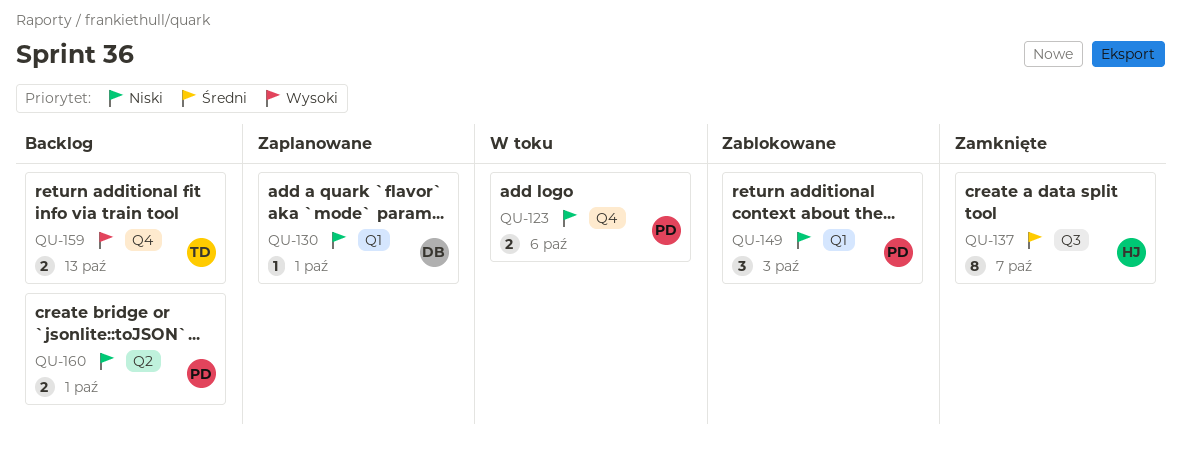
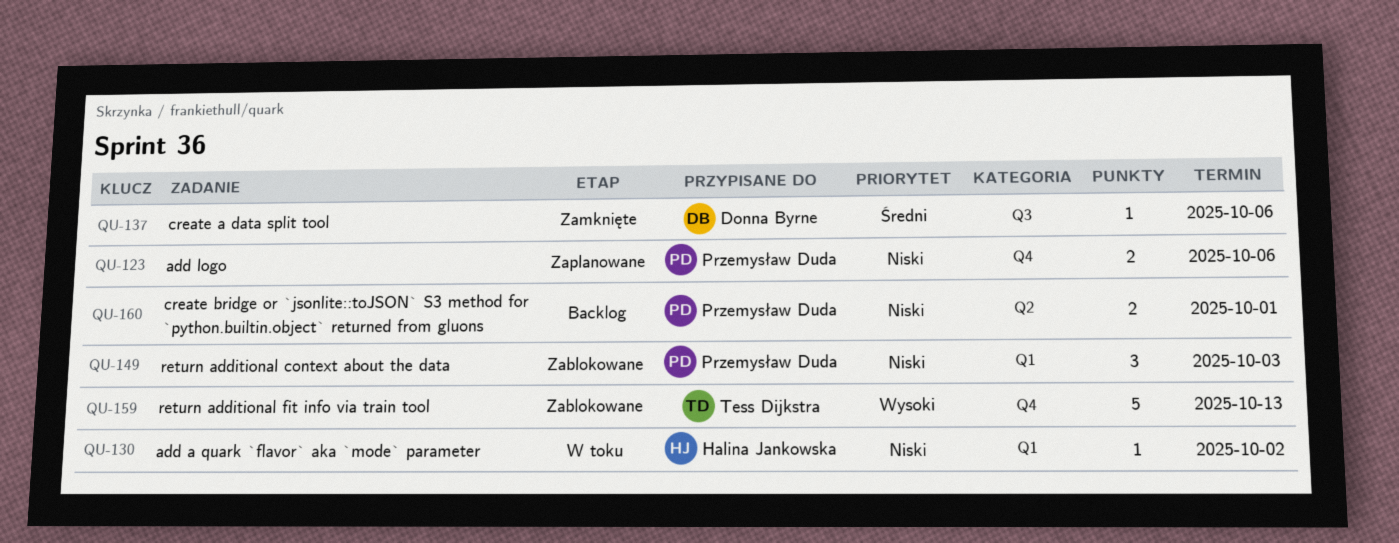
QU-123, status: W toku -> Zaplanowane
QU-130, status: Zaplanowane -> W toku
QU-130, owner: Donna Byrne -> Halina Jankowska
QU-130, due: Oct 1 -> Oct 2
QU-137, owner: Halina Jankowska -> Donna Byrne
QU-137, estimate: 8 -> 1
QU-137, due: Oct 7 -> Oct 6
QU-159, status: Backlog -> Zablokowane
QU-159, estimate: 2 -> 5

